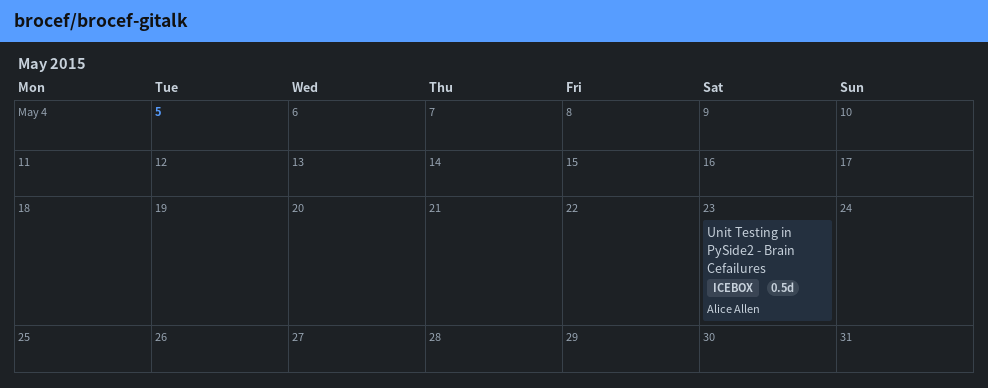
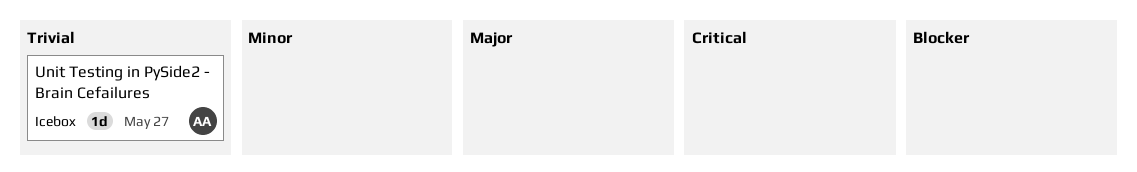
Unit Testing in PySide2 - Brain Cefailures, estimate: 0.5d -> 1d
Unit Testing in PySide2 - Brain Cefailures, due: May 23 -> May 27

